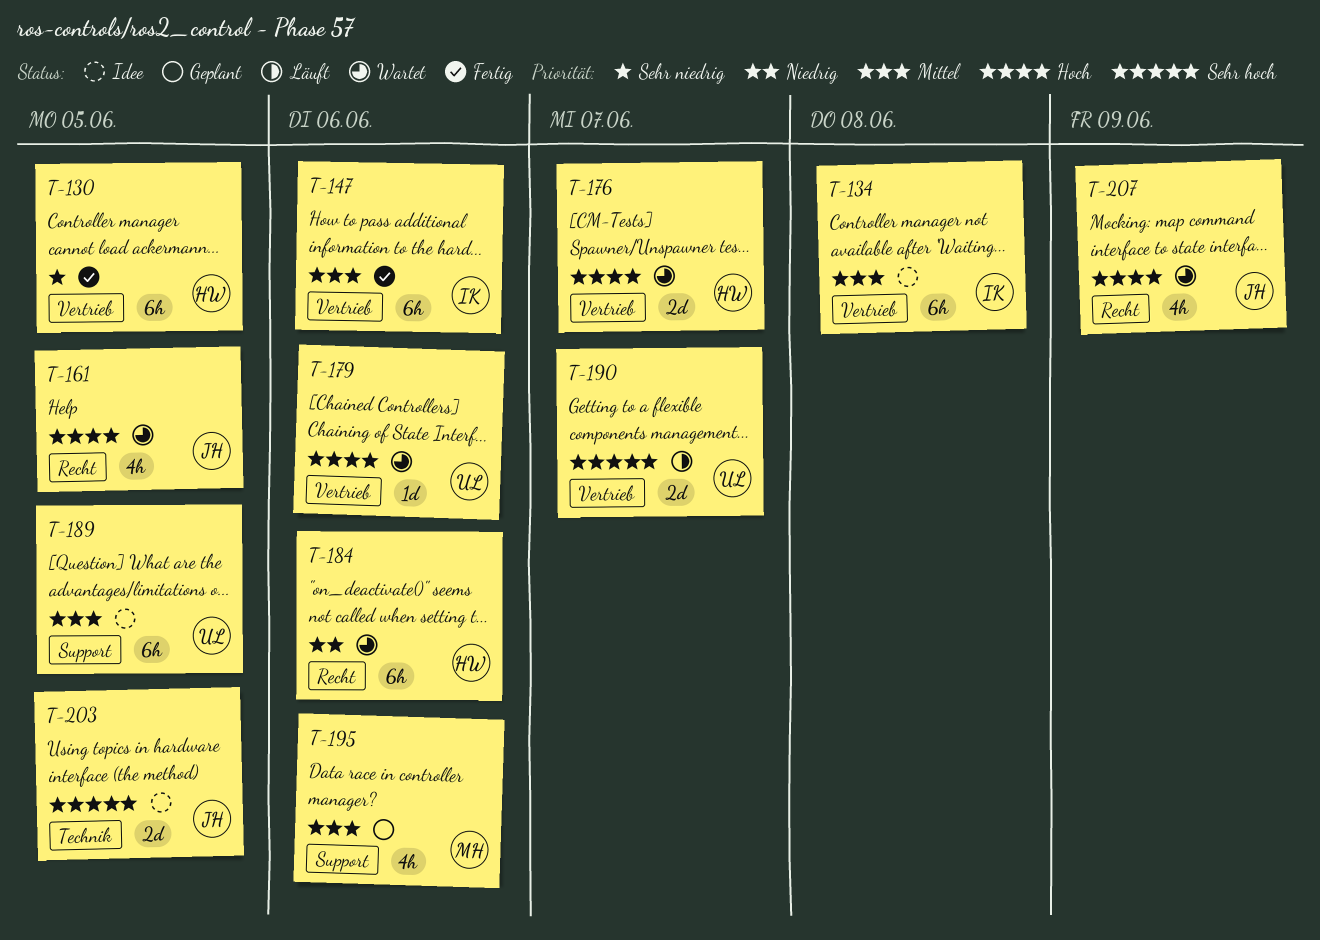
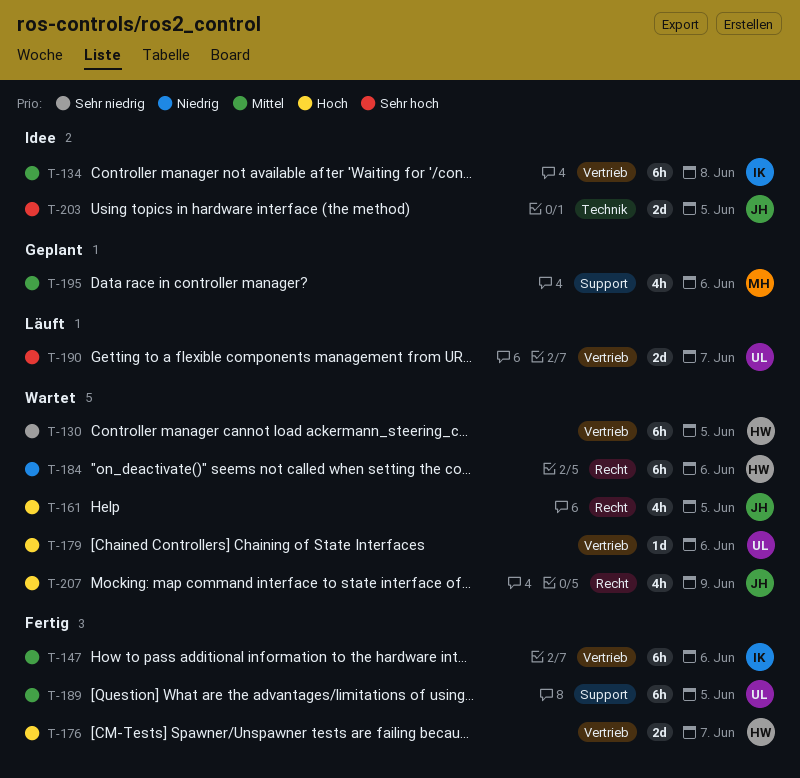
T-130, status: Fertig -> Wartet
T-176, status: Wartet -> Fertig
T-189, status: Idee -> Fertig

